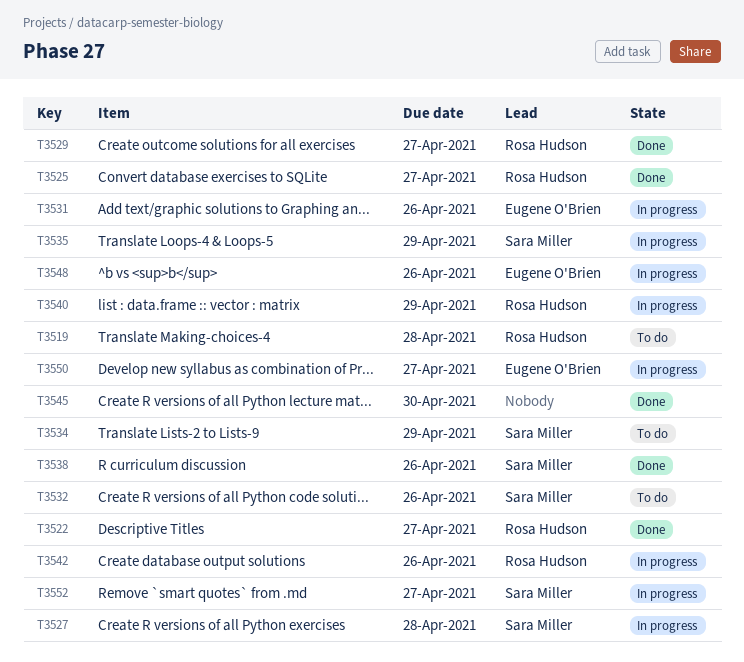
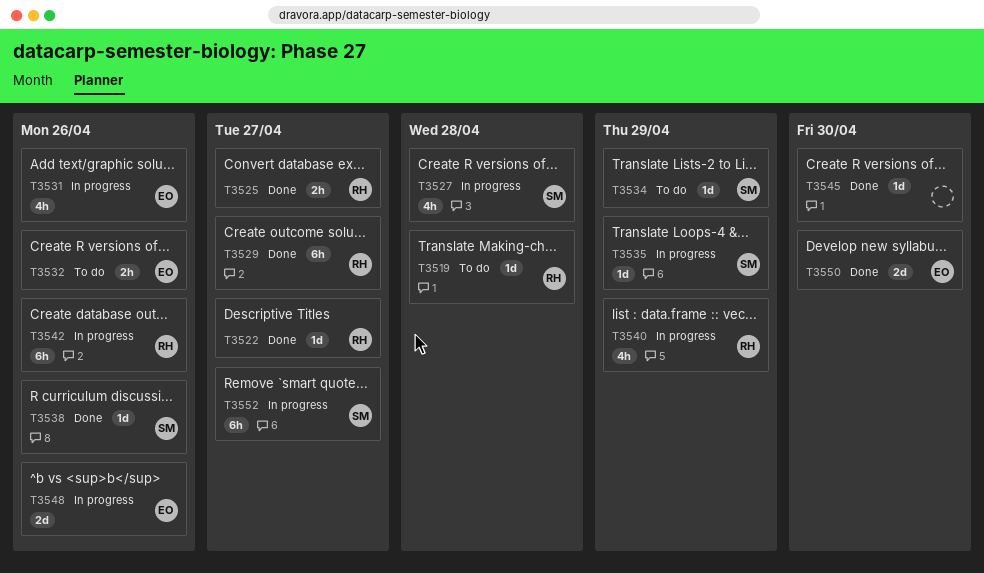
T3532, owner: Sara Miller -> Eugene O'Brien
T3550, status: In progress -> Done
T3550, due: Apr 27 -> Apr 30

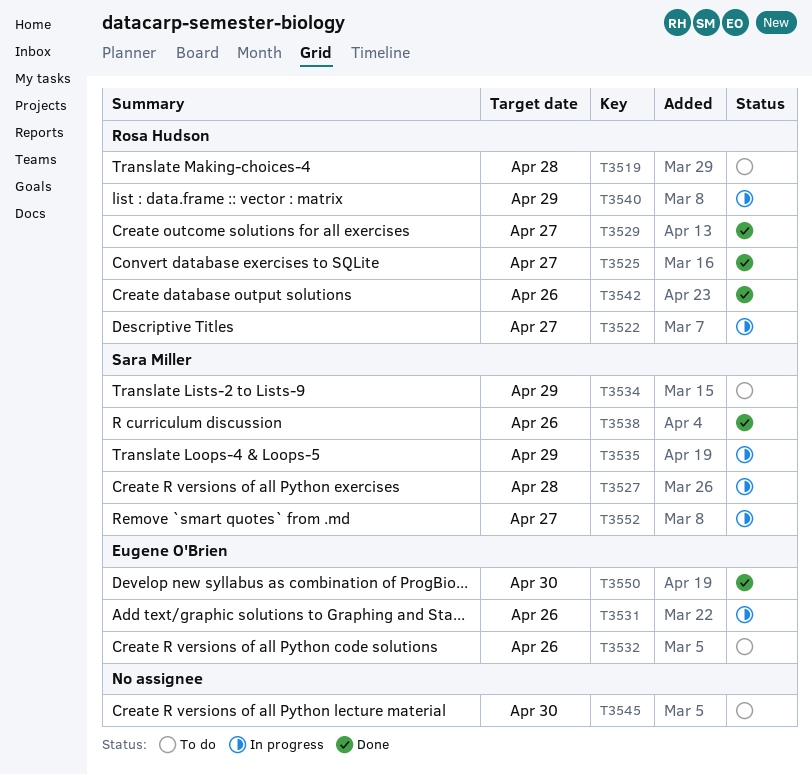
T3522, status: Done -> In progress
T3542, status: In progress -> Done
T3545, status: Done -> To do
T3548: present -> none

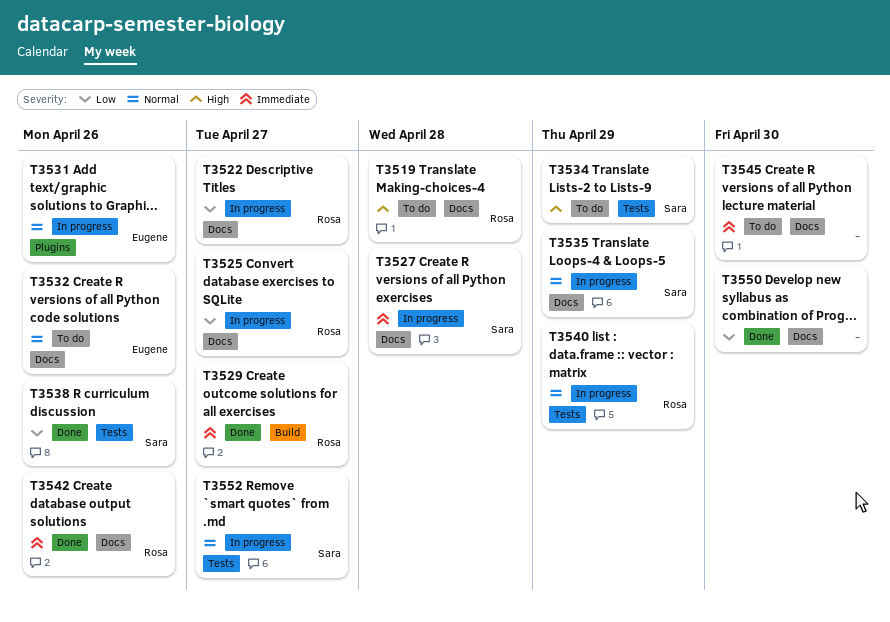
T3525, status: Done -> In progress
T3550, owner: Eugene O'Brien -> none

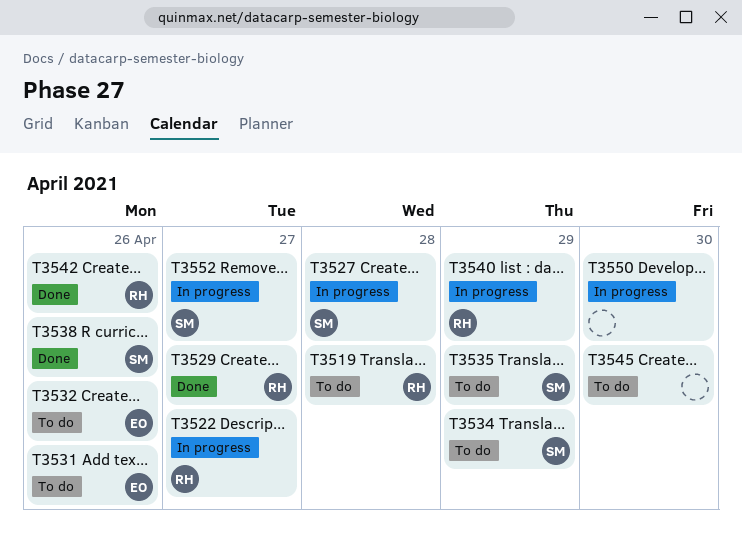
T3525: present -> none
T3531, status: In progress -> To do
T3535, status: In progress -> To do
T3550, status: Done -> In progress

